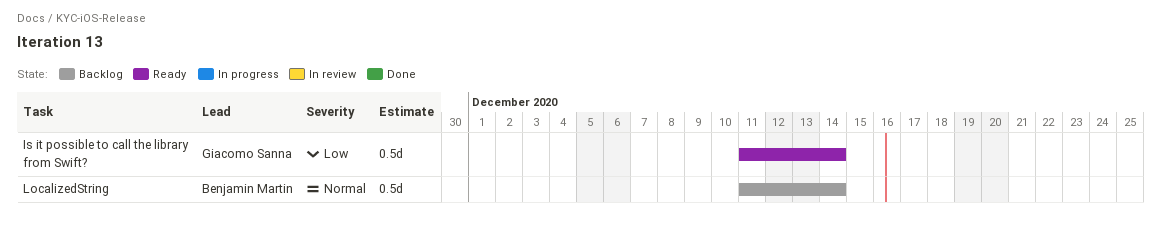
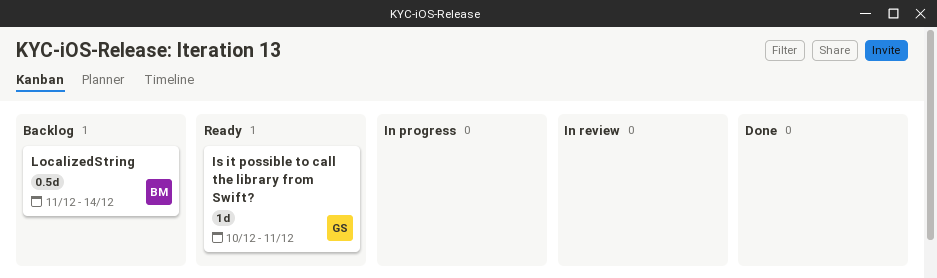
Is it possible to call the library from Swift?, estimate: 0.5d -> 1d
Is it possible to call the library from Swift?, start: Dec 11 -> Dec 10
Is it possible to call the library from Swift?, due: Dec 14 -> Dec 11

